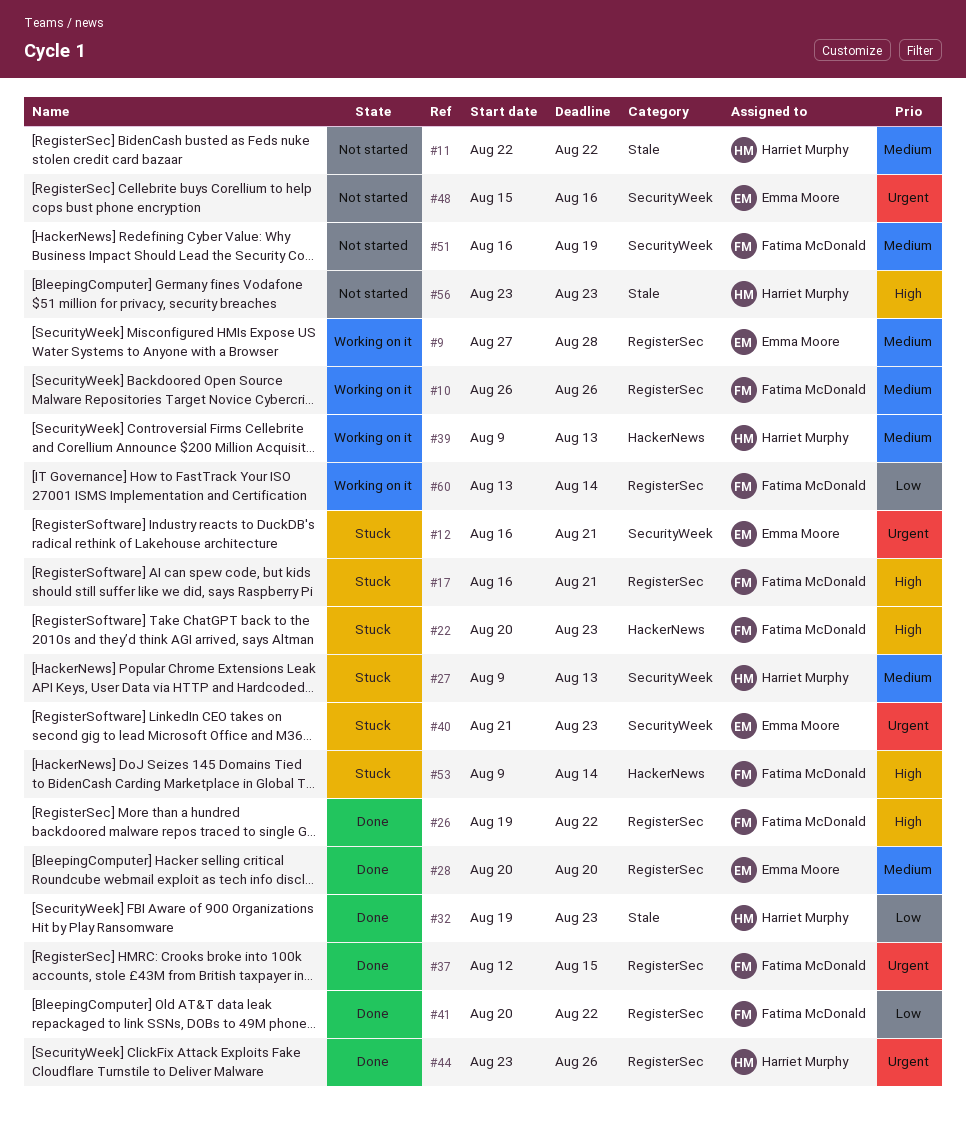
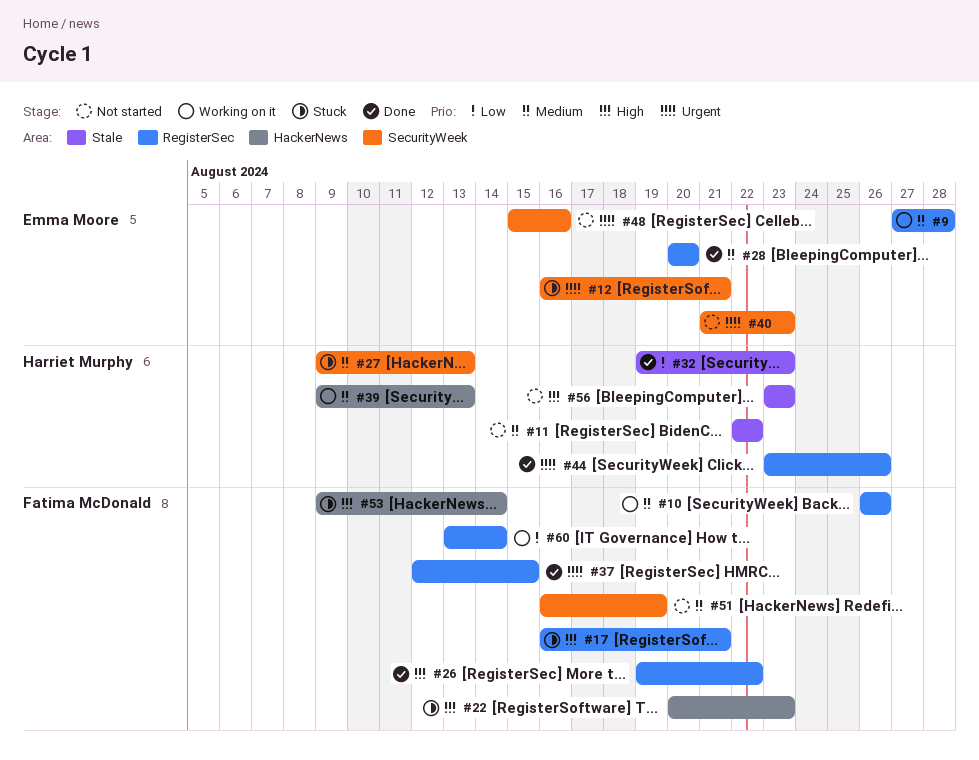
#40, status: Stuck -> Not started
#41: present -> none

